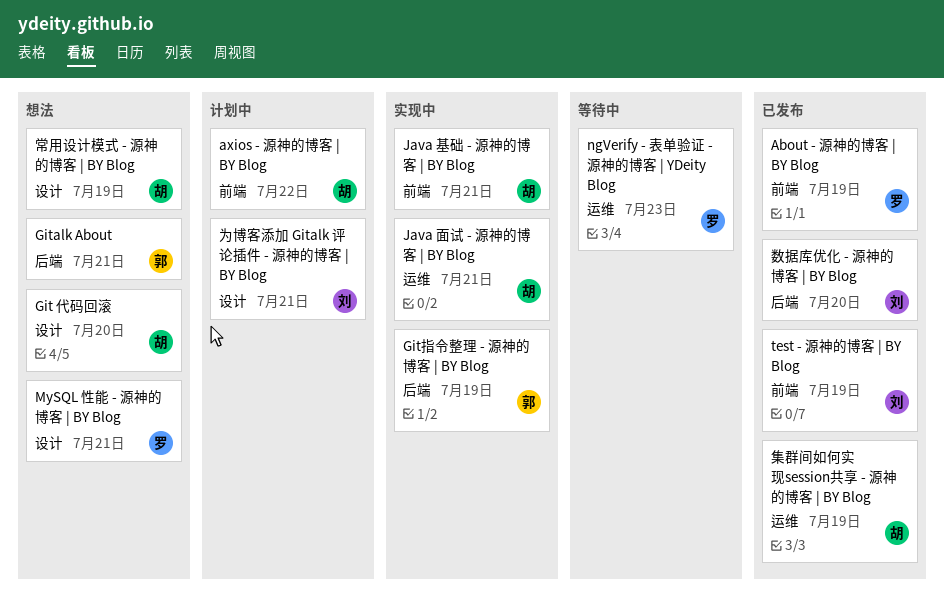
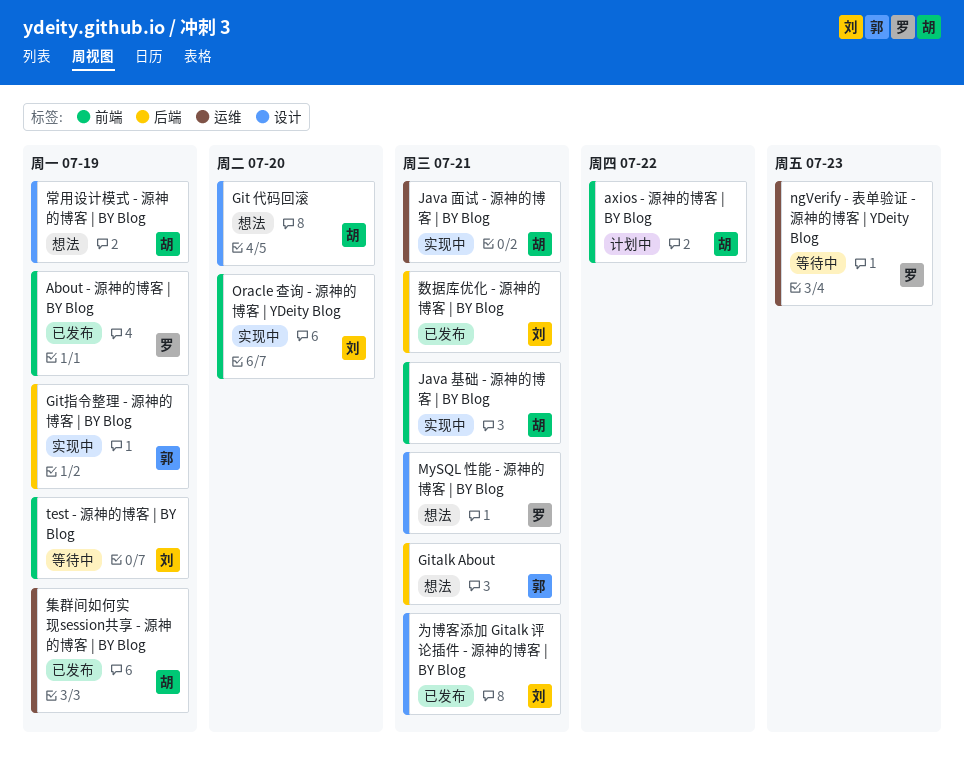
Oracle 查询 - 源神的博客 | YDeity Blog: none -> present
test - 源神的博客 | BY Blog, status: 已发布 -> 等待中
为博客添加 Gitalk 评论插件 - 源神的博客 | BY Blog, status: 计划中 -> 已发布
数据库优化 - 源神的博客 | BY Blog, due: Jul 20 -> Jul 21

